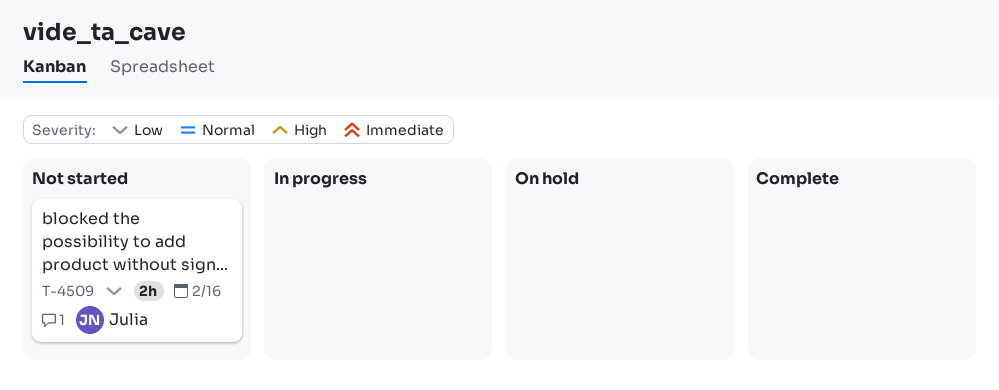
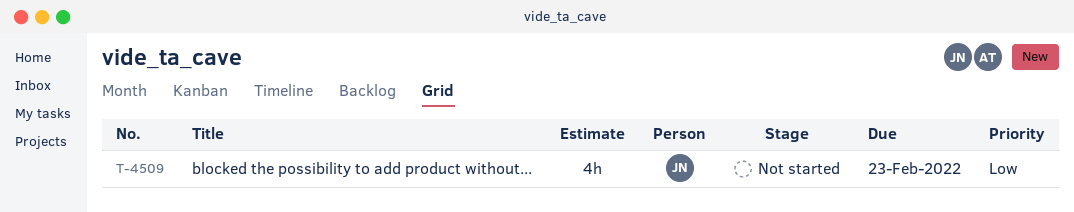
T-4509, estimate: 2h -> 4h
T-4509, due: Feb 16 -> Feb 23

